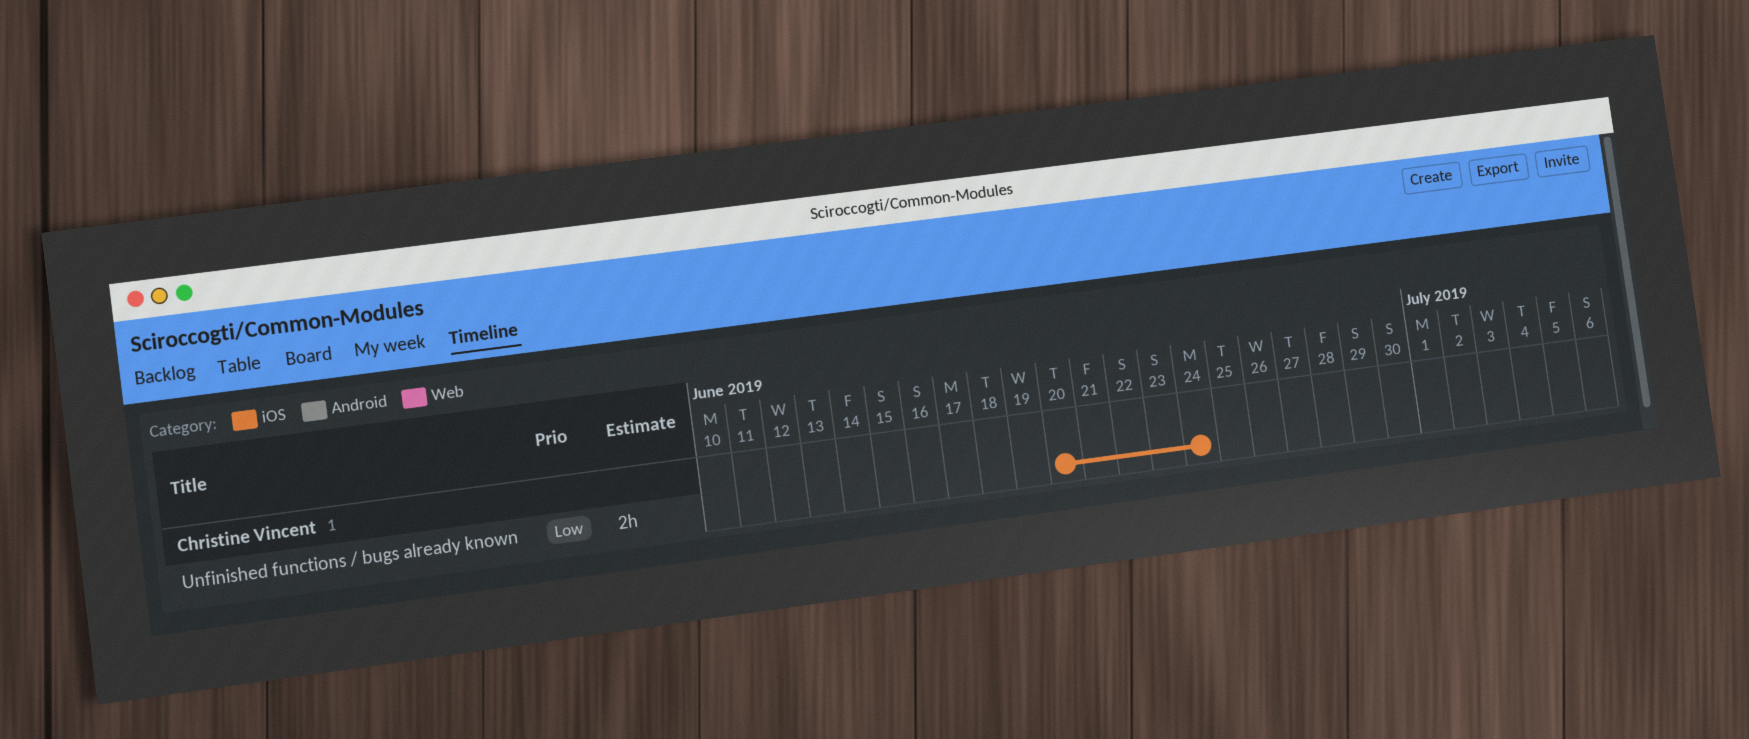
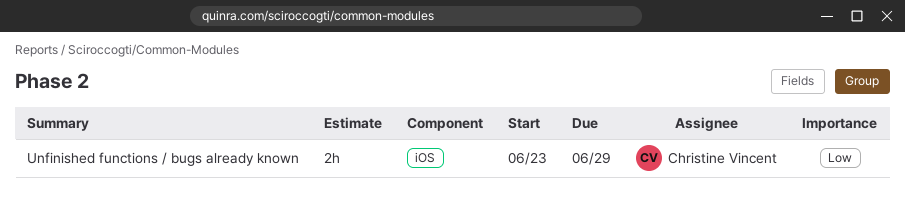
Unfinished functions / bugs already known, start: Jun 20 -> Jun 23
Unfinished functions / bugs already known, due: Jun 24 -> Jun 29

